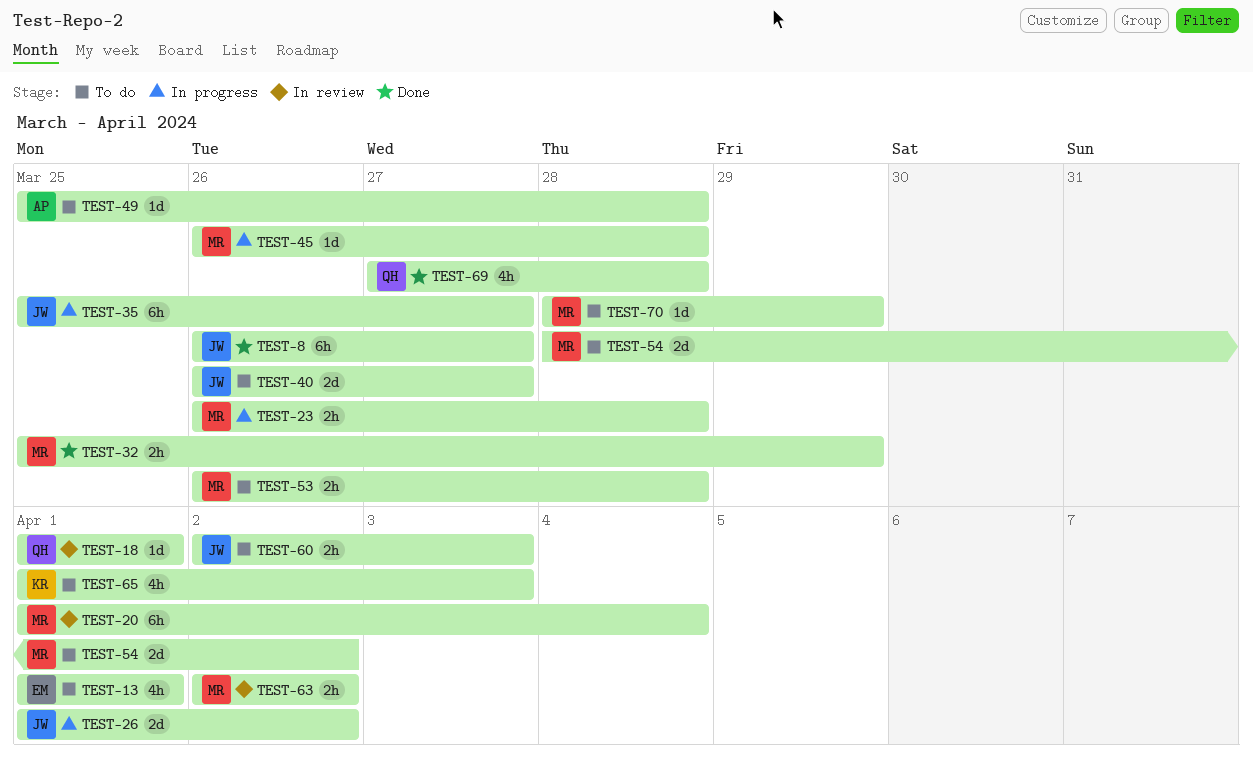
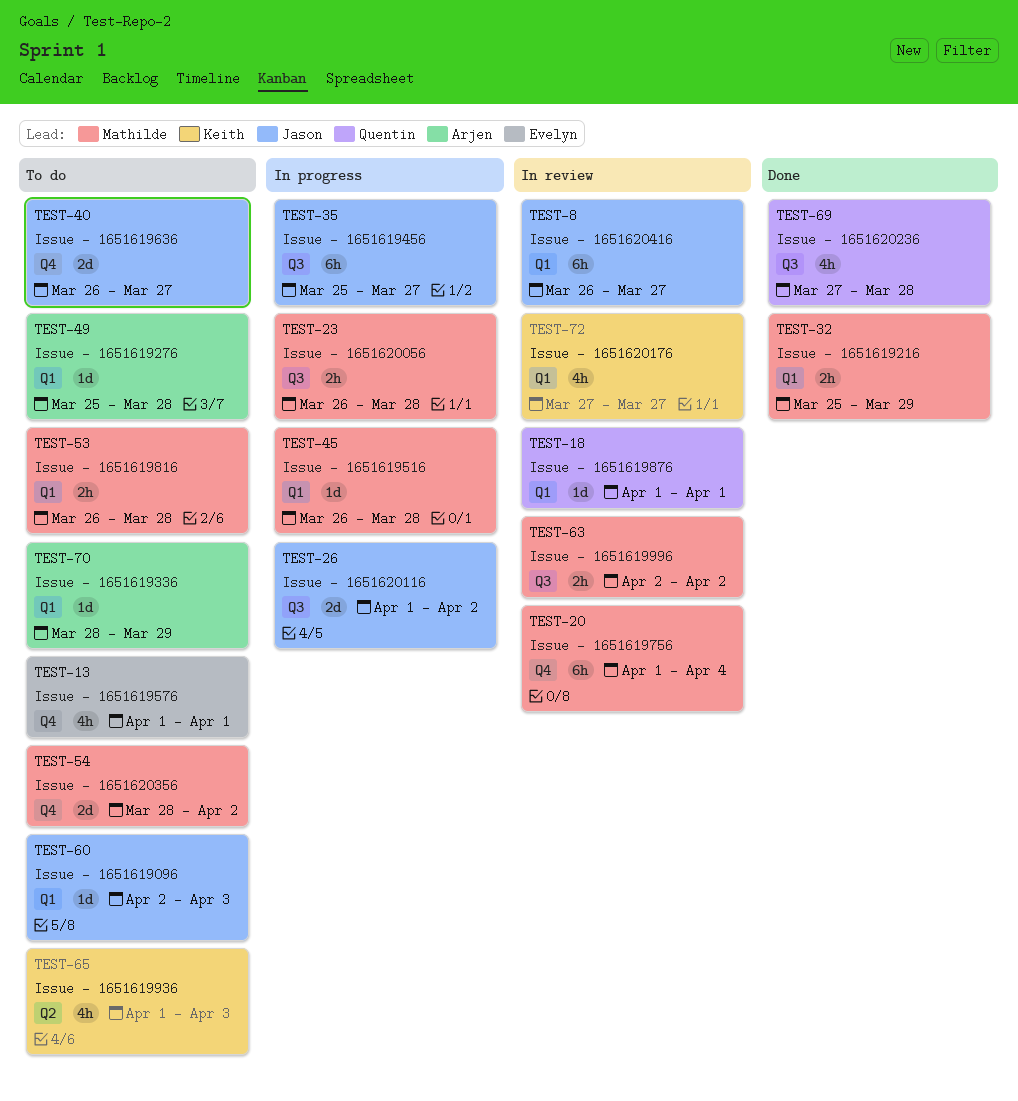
TEST-8, status: Done -> In review
TEST-60, estimate: 2h -> 1d
TEST-70, owner: Mathilde -> Arjen
TEST-72: none -> present

